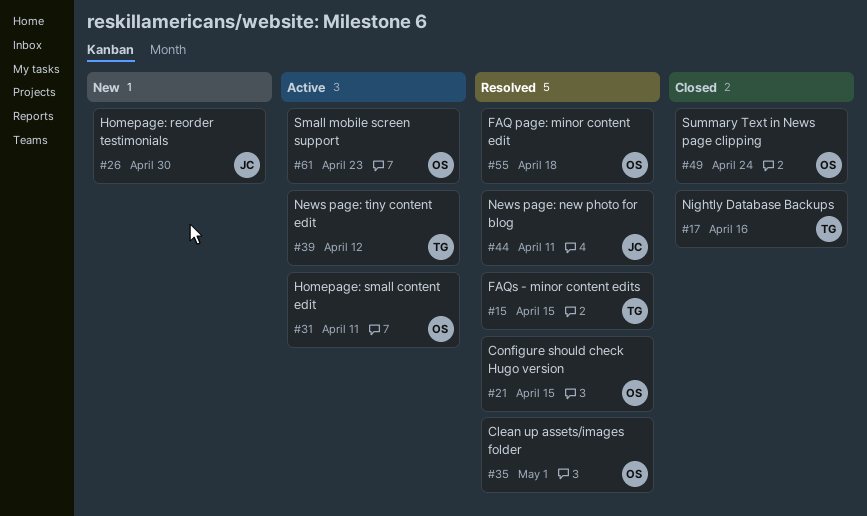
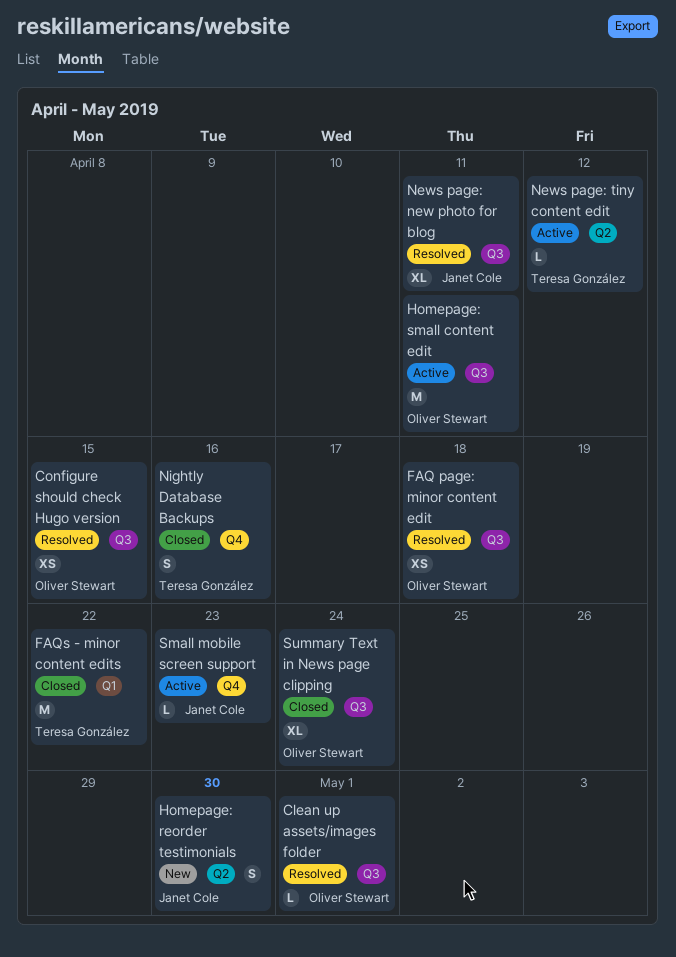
FAQs - minor content edits, status: Resolved -> Closed
FAQs - minor content edits, due: Apr 15 -> Apr 22
Small mobile screen support, owner: Oliver Stewart -> Janet Cole

